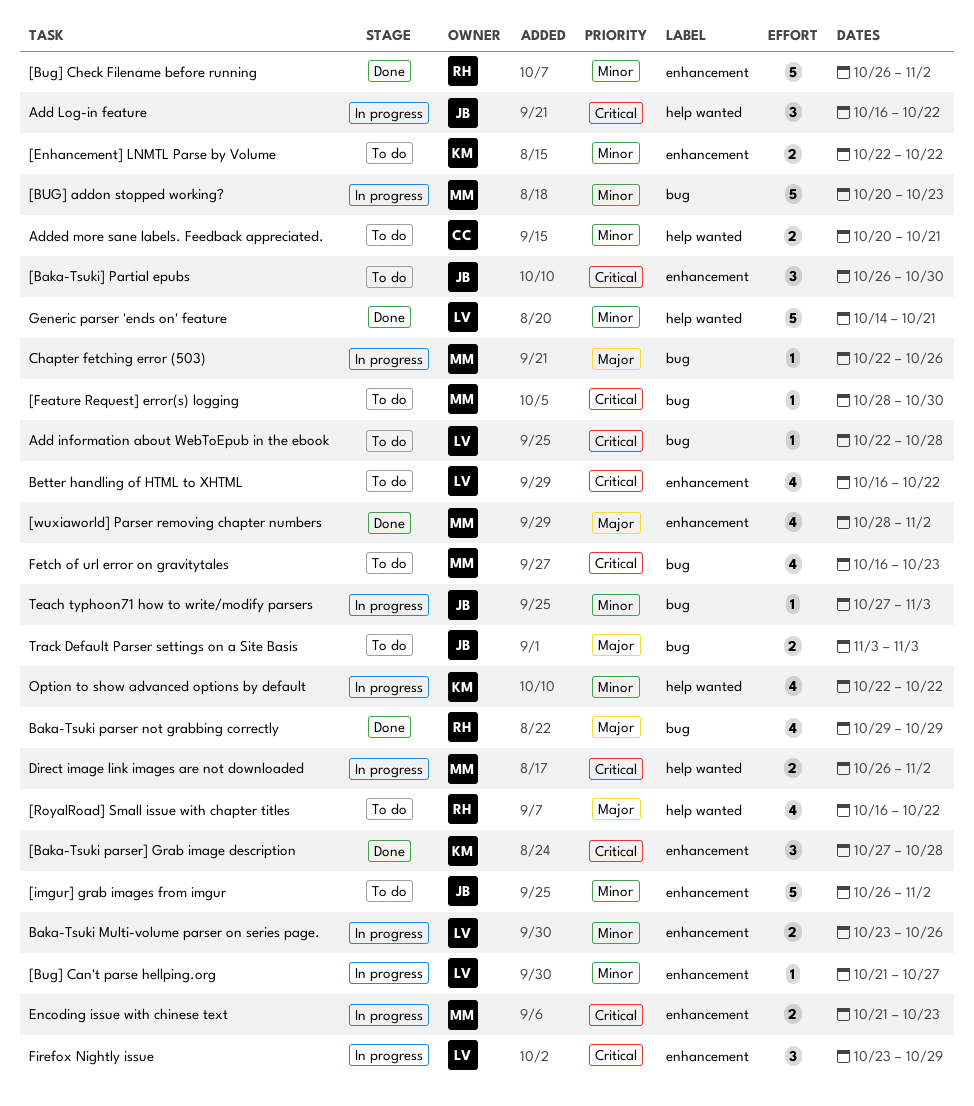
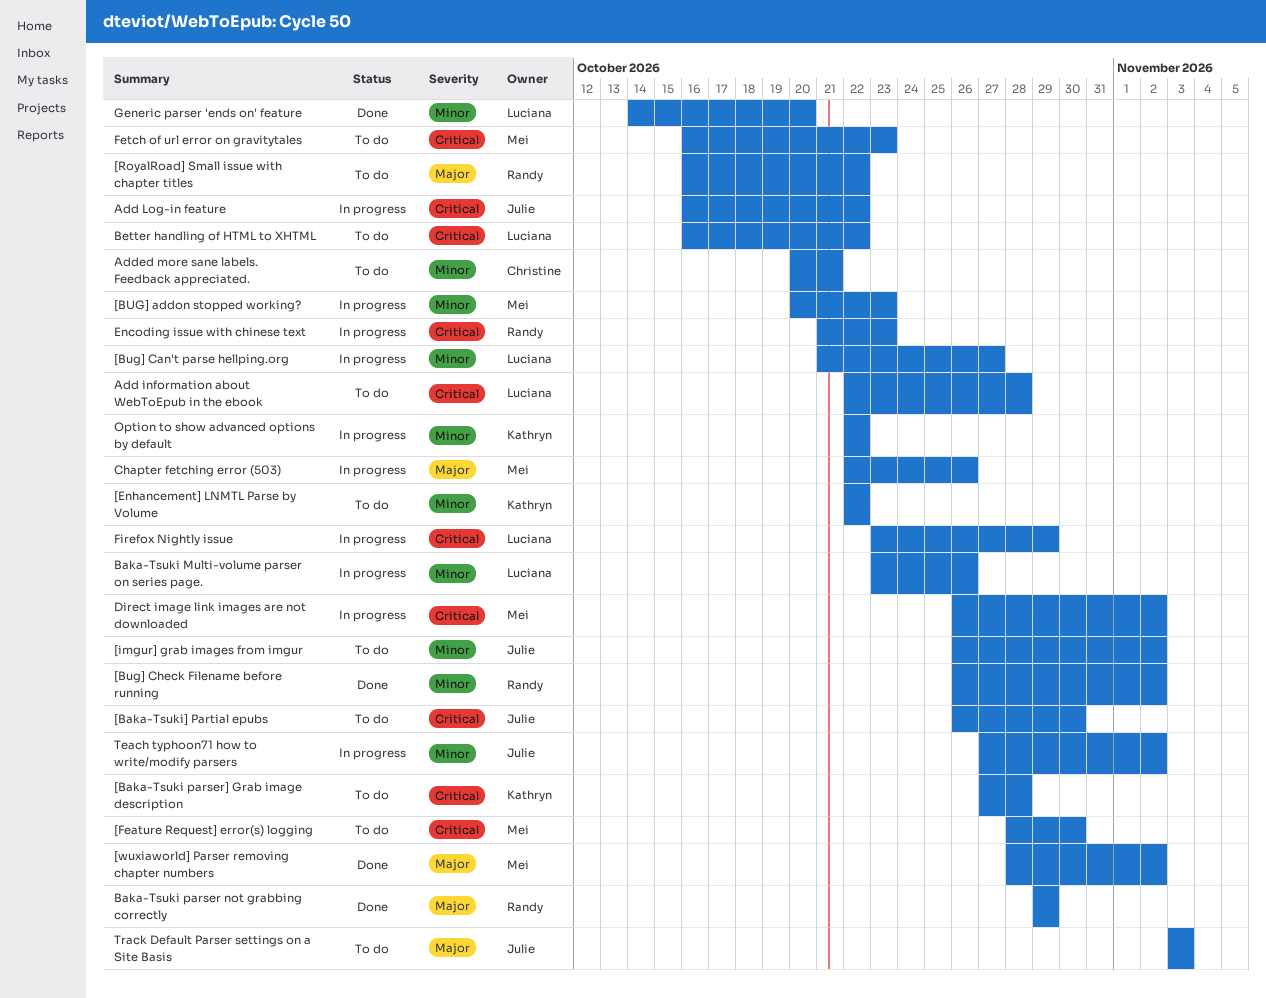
[Baka-Tsuki parser] Grab image description, status: Done -> To do
Encoding issue with chinese text, owner: Mei -> Randy
Generic parser 'ends on' feature, due: Oct 21 -> Oct 20
Teach typhoon71 how to write/modify parsers, due: Nov 3 -> Nov 2

